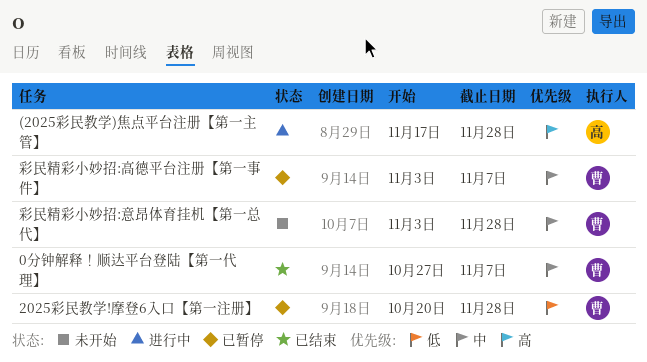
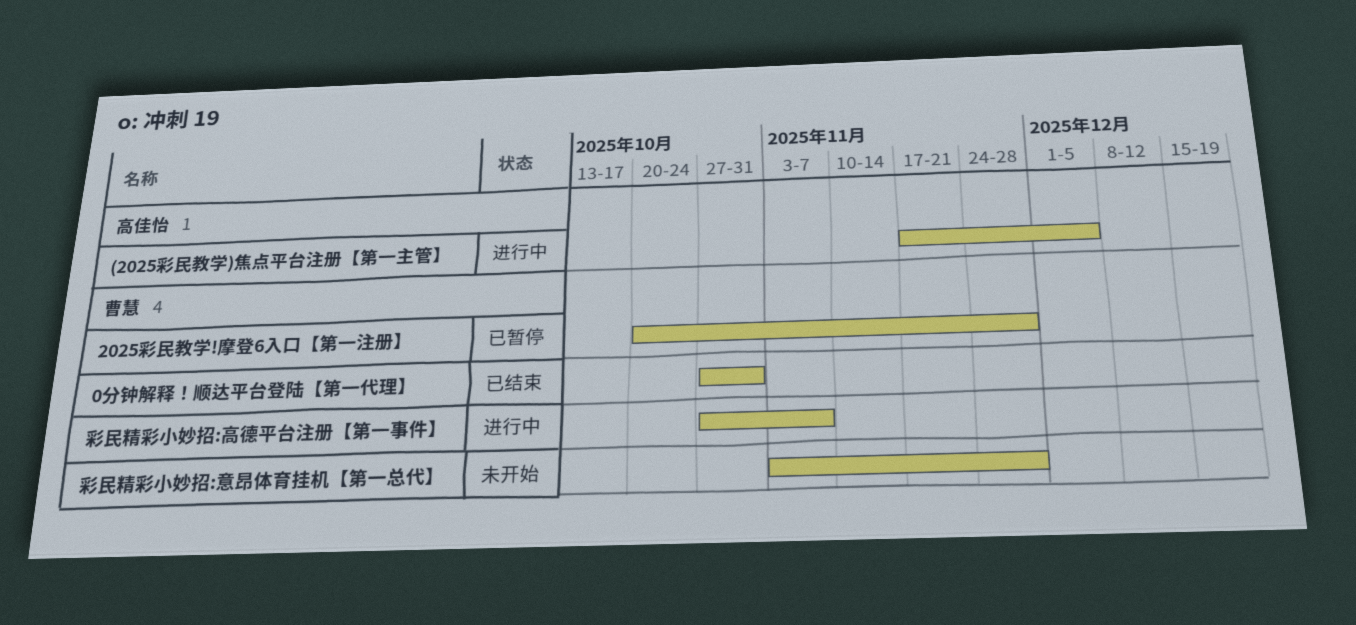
(2025彩民教学)焦点平台注册【第一主管】, due: Nov 28 -> Dec 5
0分钟解释！顺达平台登陆【第一代理】, due: Nov 7 -> Oct 31
彩民精彩小妙招:高德平台注册【第一事件】, status: 已暂停 -> 进行中
彩民精彩小妙招:高德平台注册【第一事件】, start: Nov 3 -> Oct 27

